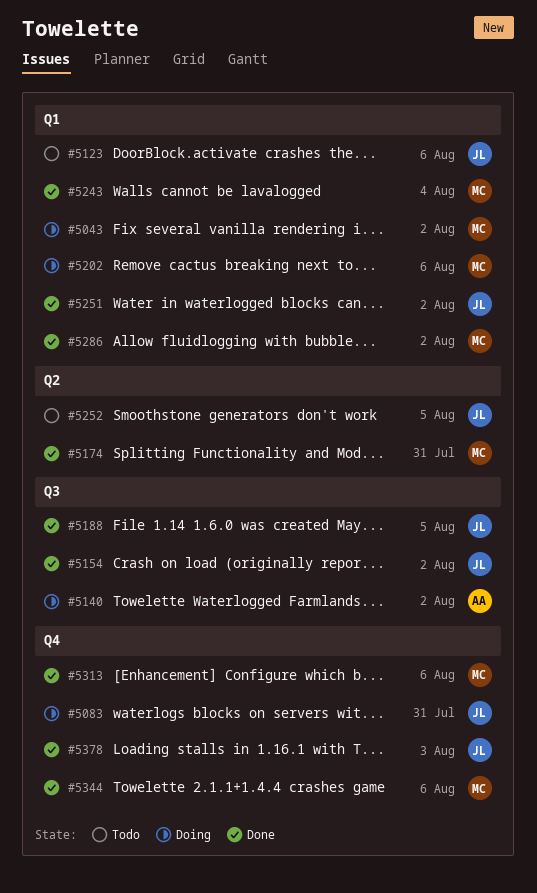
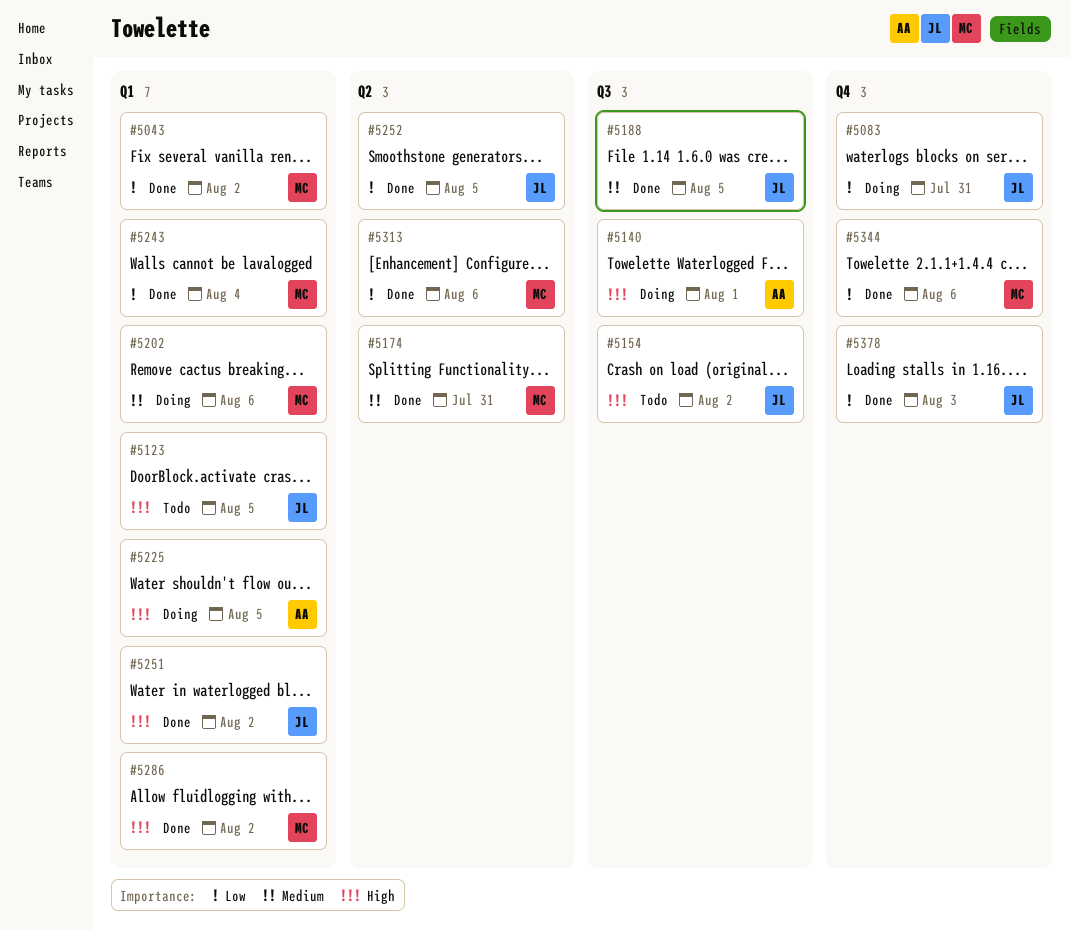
#5043, status: Doing -> Done
#5123, due: Aug 6 -> Aug 5
#5140, due: Aug 2 -> Aug 1
#5154, status: Done -> Todo
#5225: none -> present
#5252, status: Todo -> Done
#5313, label: Q4 -> Q2

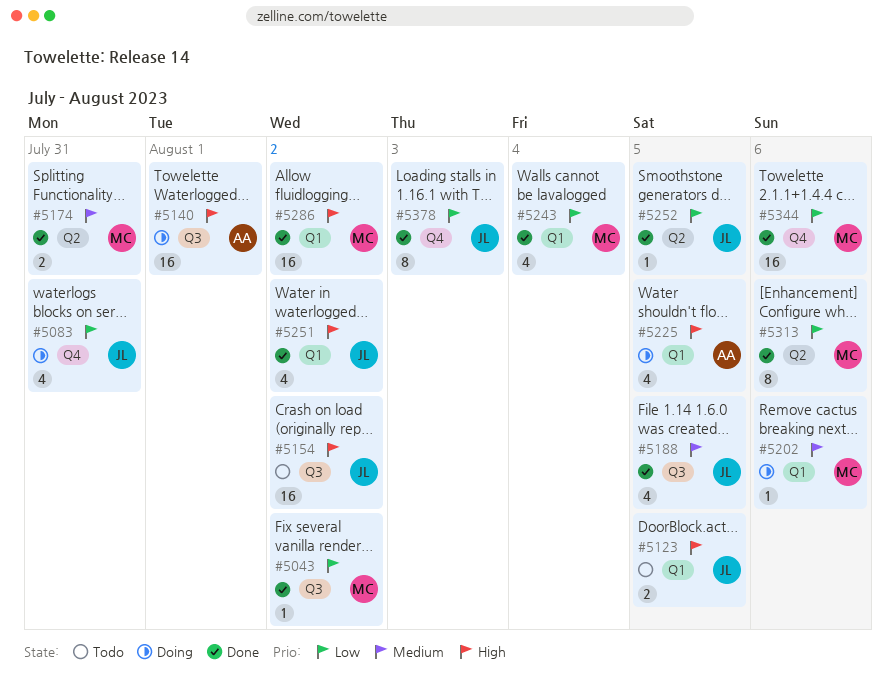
#5043, label: Q1 -> Q3

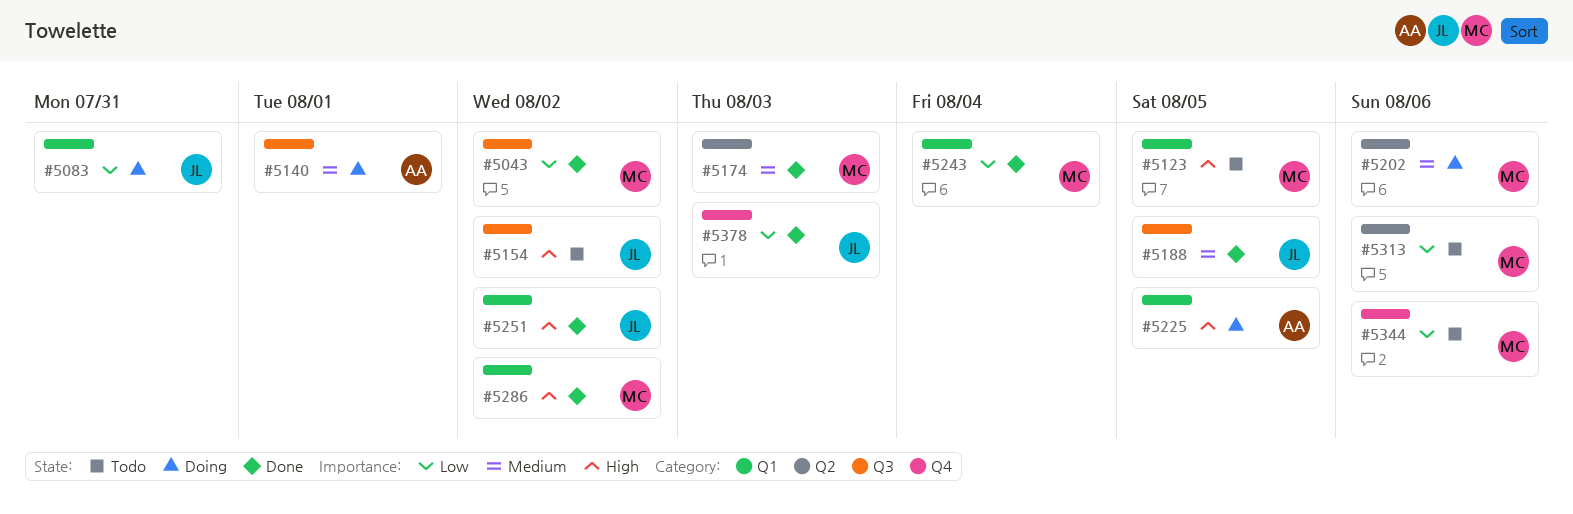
#5083, label: Q4 -> Q1
#5123, owner: JL -> MC
#5140, priority: High -> Medium
#5174, due: Jul 31 -> Aug 3
#5202, label: Q1 -> Q2
#5252: present -> none
#5313, status: Done -> Todo
#5344, status: Done -> Todo

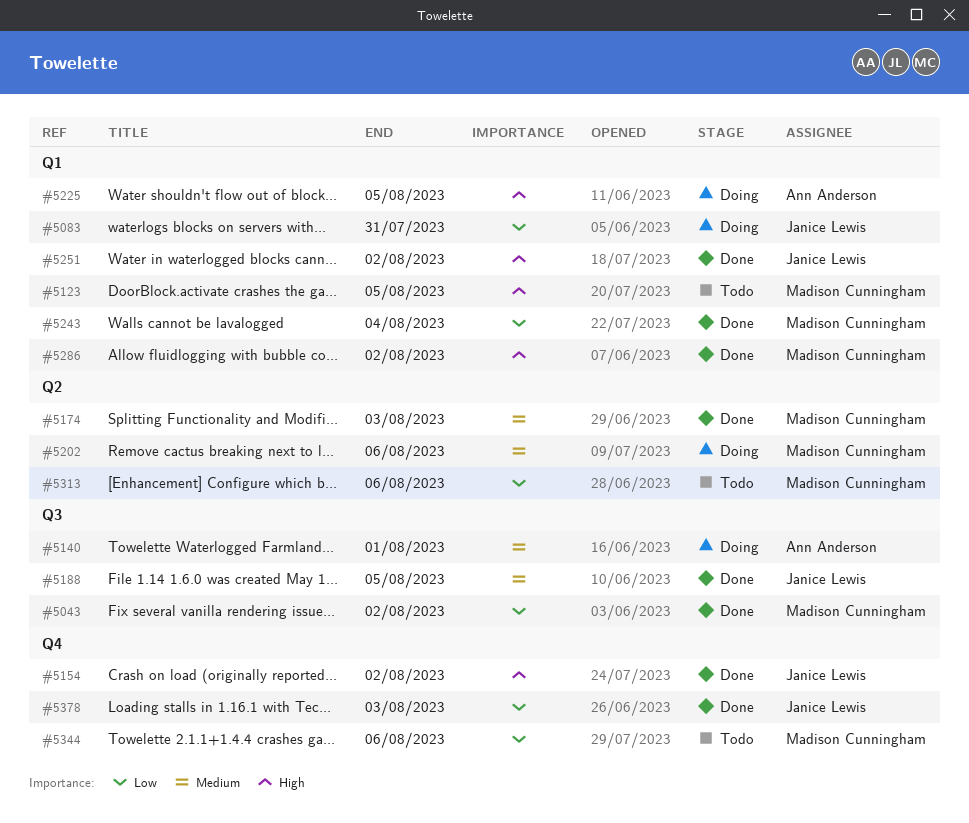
#5154, status: Todo -> Done
#5154, label: Q3 -> Q4

